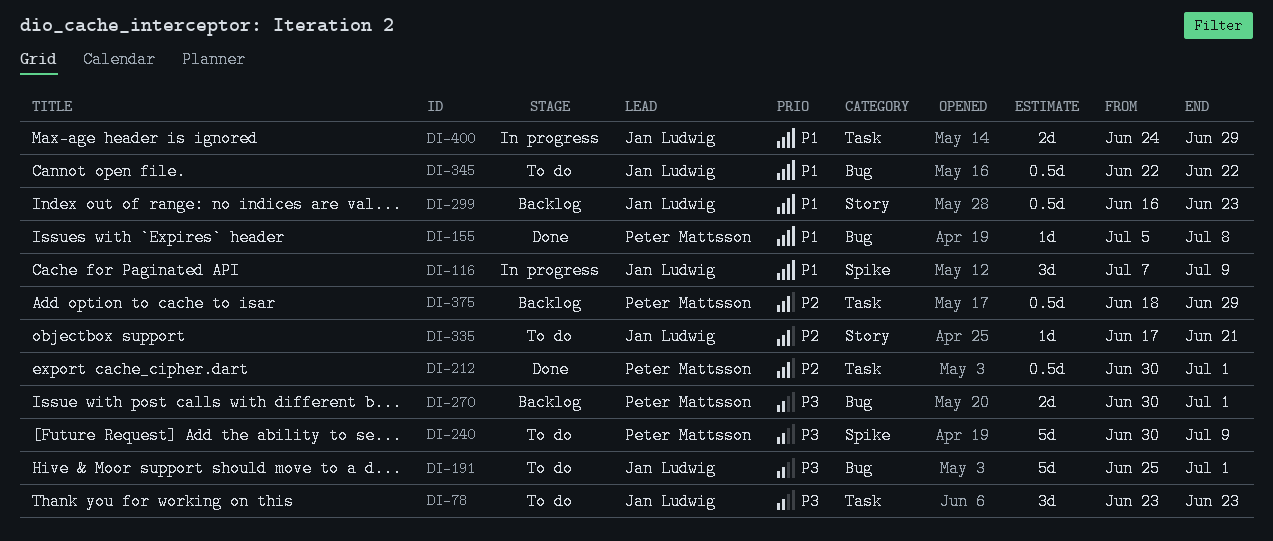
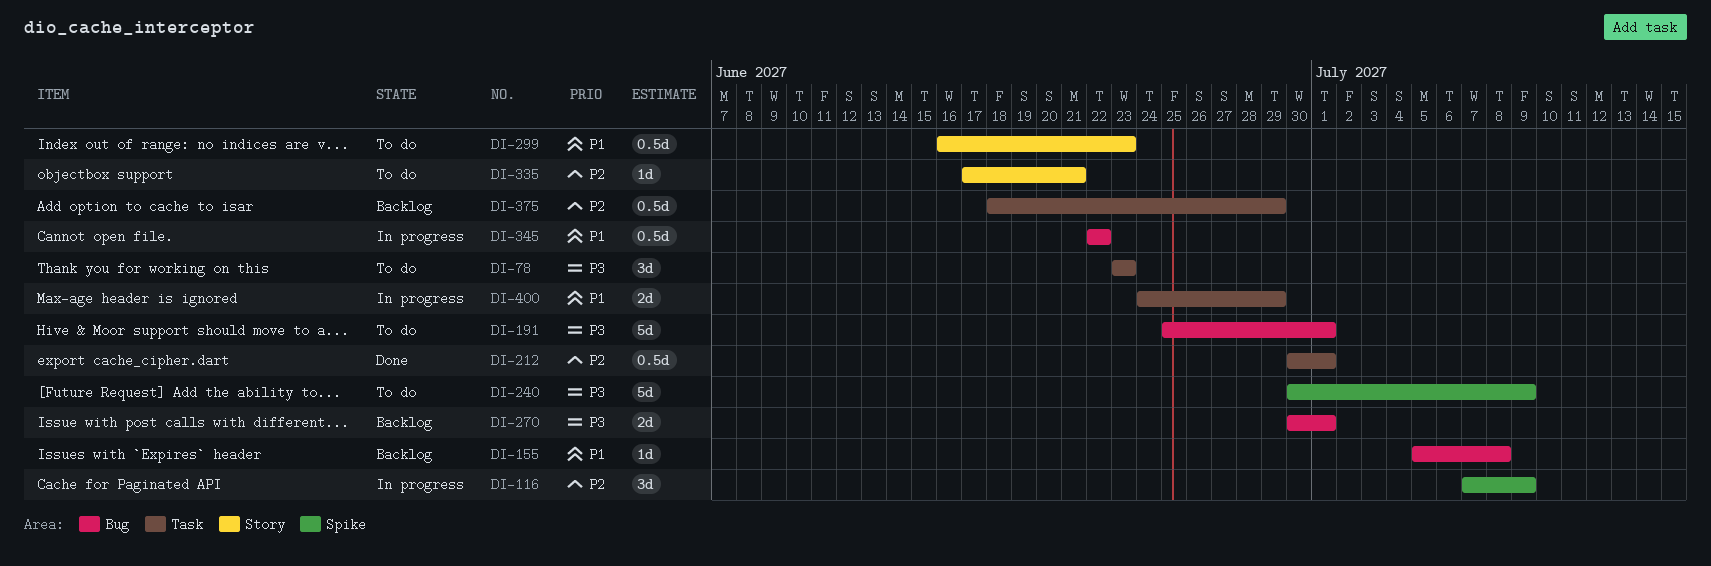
DI-116, priority: P1 -> P2
DI-155, status: Done -> Backlog
DI-299, status: Backlog -> To do
DI-345, status: To do -> In progress

